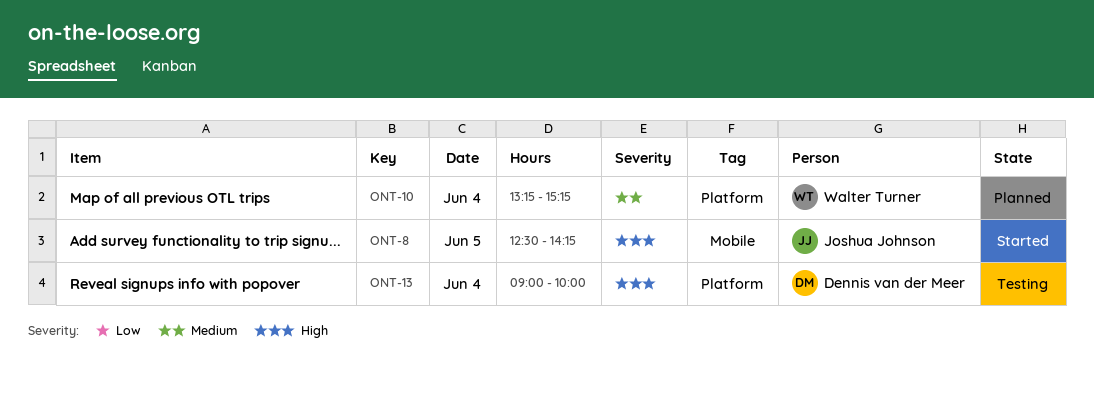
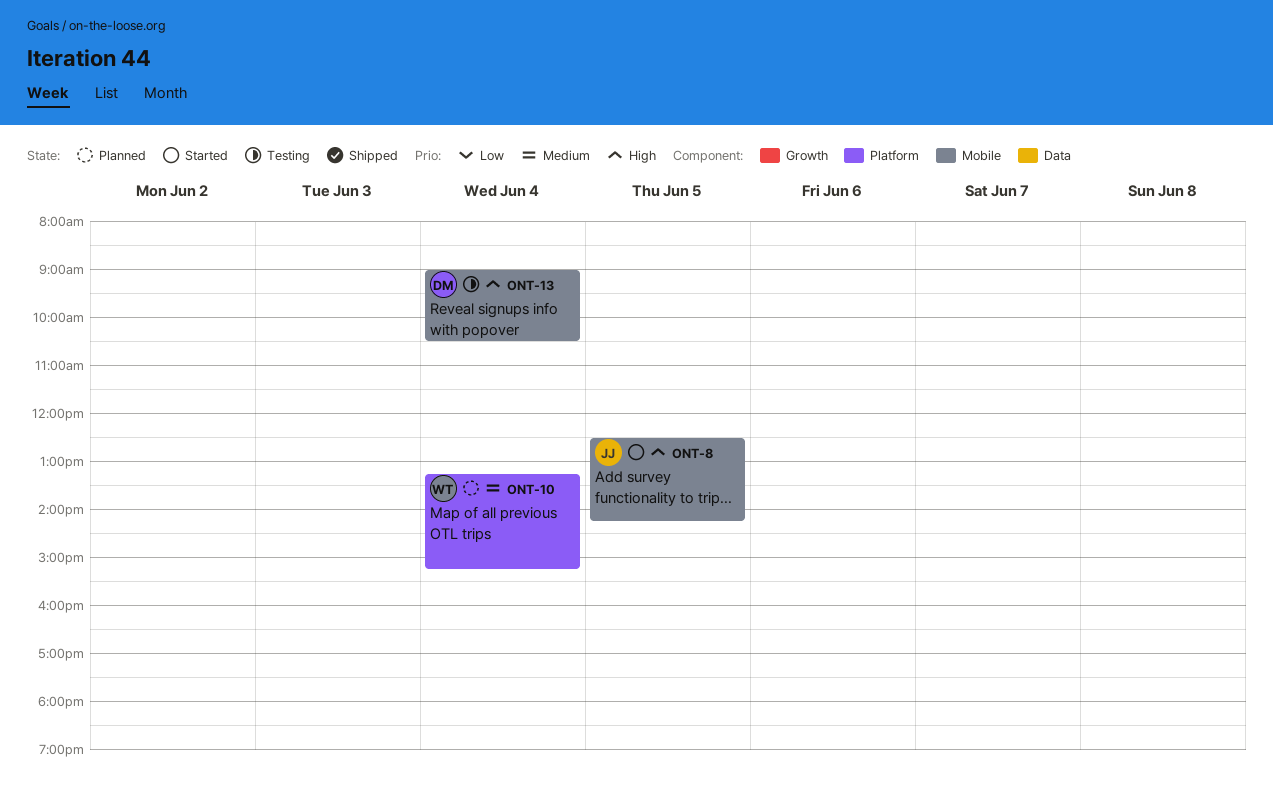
ONT-13, label: Platform -> Mobile
ONT-13, ends: 10:00 -> 10:30

